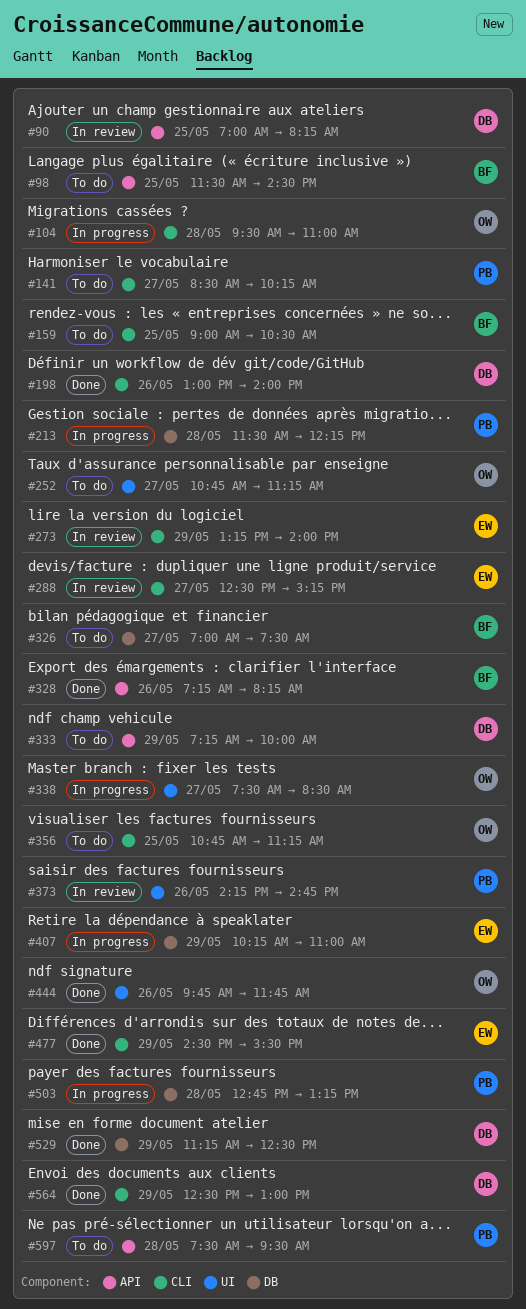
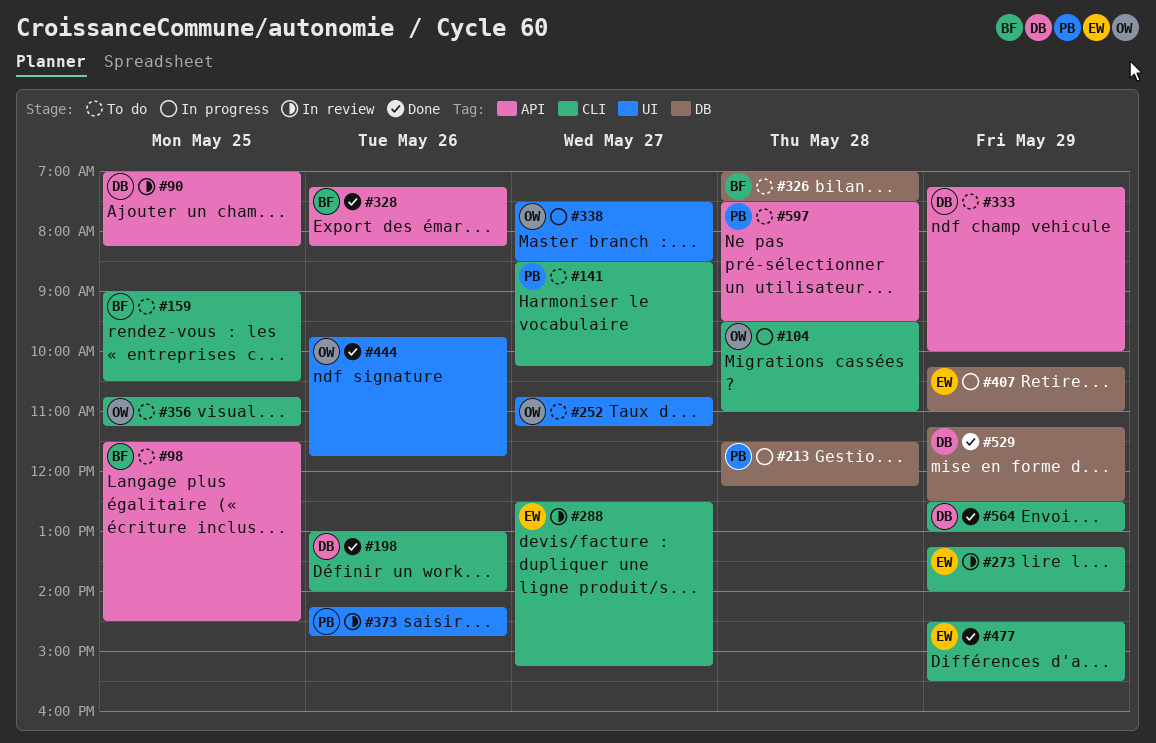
#326, day: May 27 -> May 28
#503: present -> none

